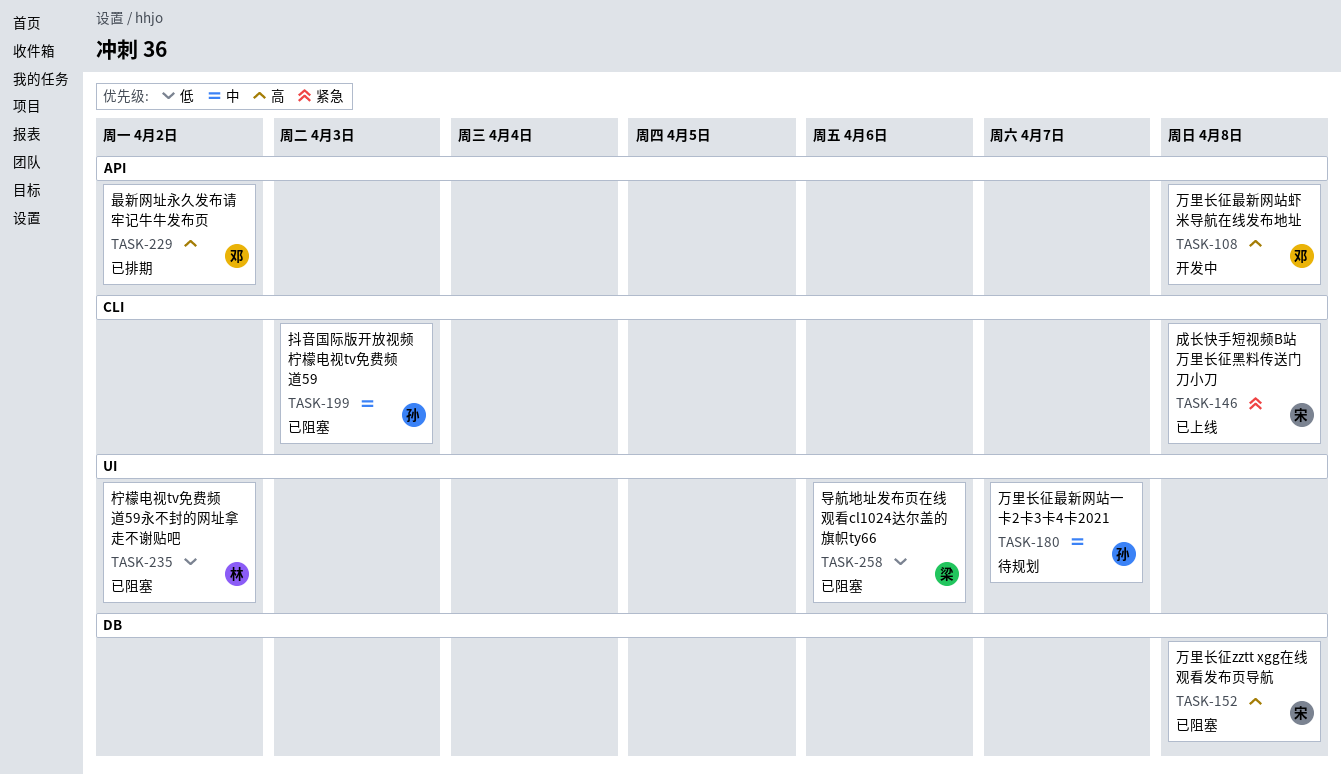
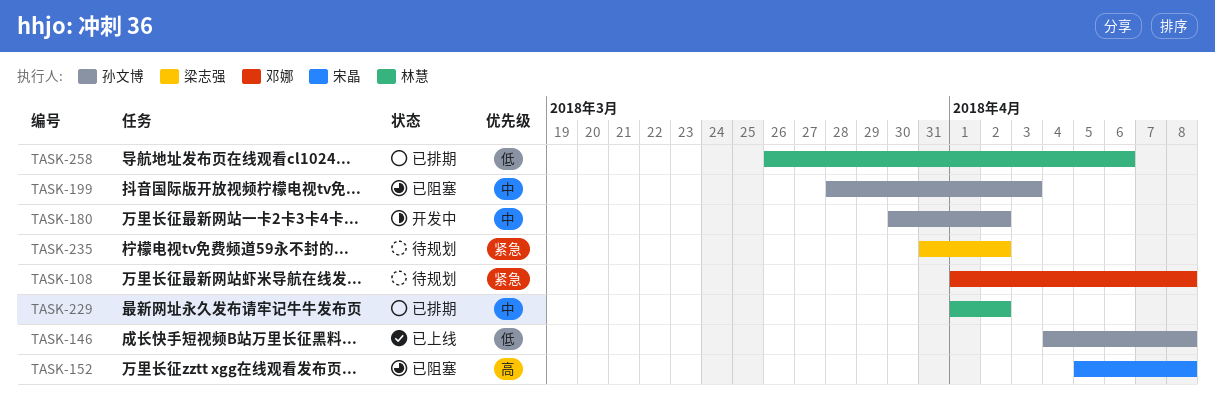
TASK-108, status: 开发中 -> 待规划
TASK-108, priority: 高 -> 紧急
TASK-146, owner: 宋晶 -> 孙文博
TASK-146, priority: 紧急 -> 低
TASK-180, status: 待规划 -> 开发中
TASK-180, due: Apr 7 -> Apr 2
TASK-229, owner: 邓娜 -> 林慧
TASK-229, priority: 高 -> 中
TASK-235, status: 已阻塞 -> 待规划
TASK-235, owner: 林慧 -> 梁志强
TASK-235, priority: 低 -> 紧急
TASK-258, status: 已阻塞 -> 已排期
TASK-258, owner: 梁志强 -> 林慧

